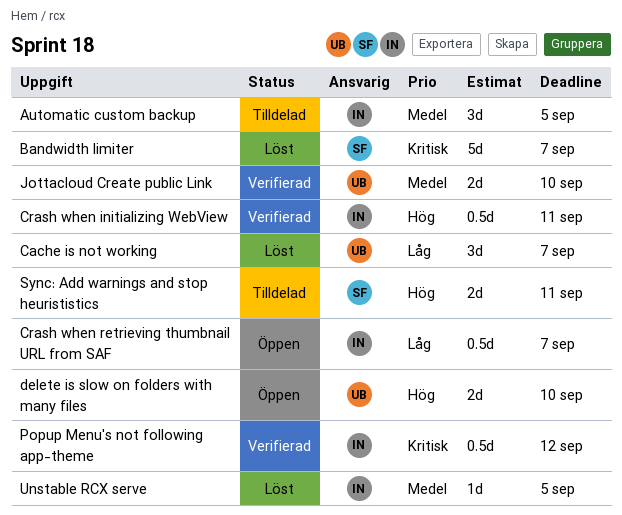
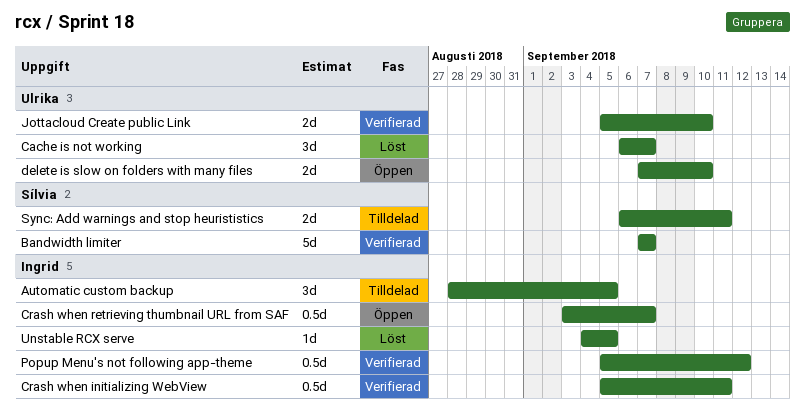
Bandwidth limiter, status: Löst -> Verifierad

